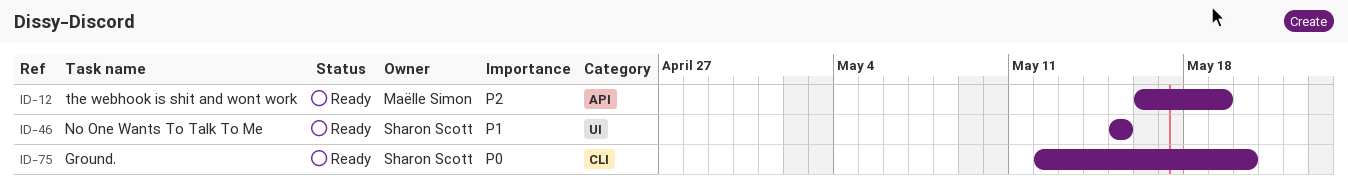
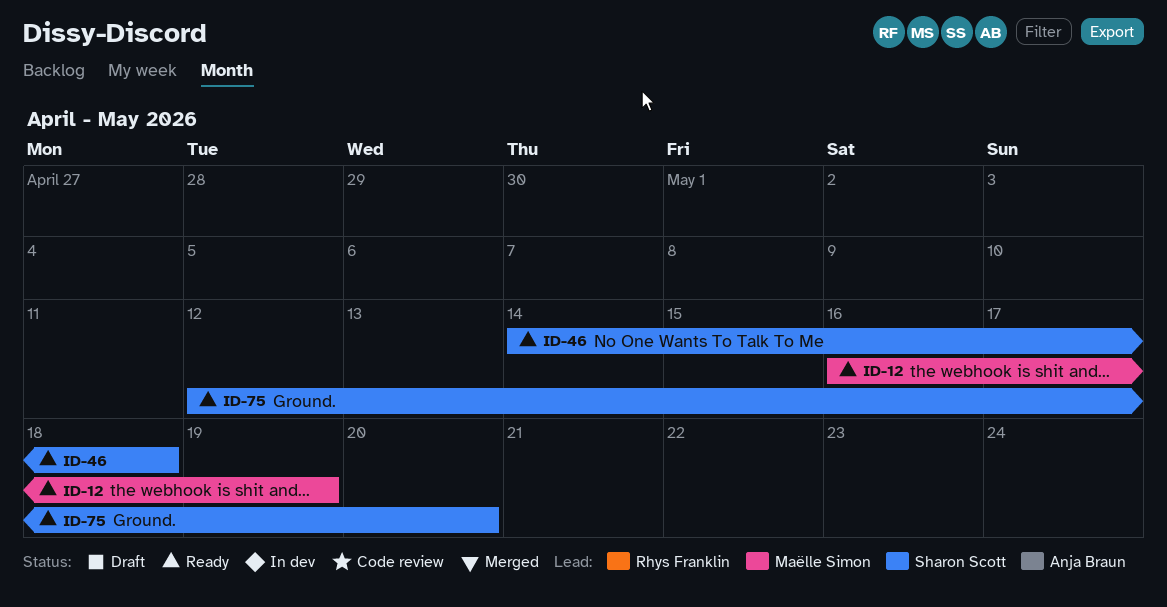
ID-46, start: May 15 -> May 14
ID-46, due: May 15 -> May 18

